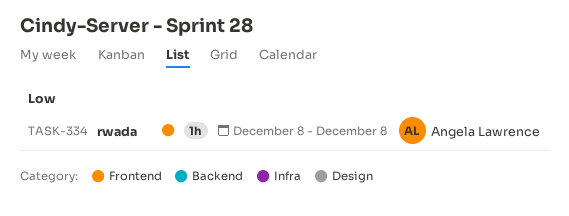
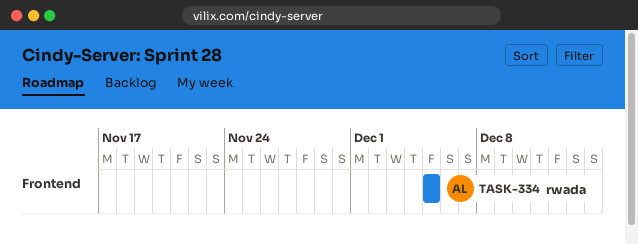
TASK-334, start: Dec 8 -> Dec 5
TASK-334, due: Dec 8 -> Dec 5

